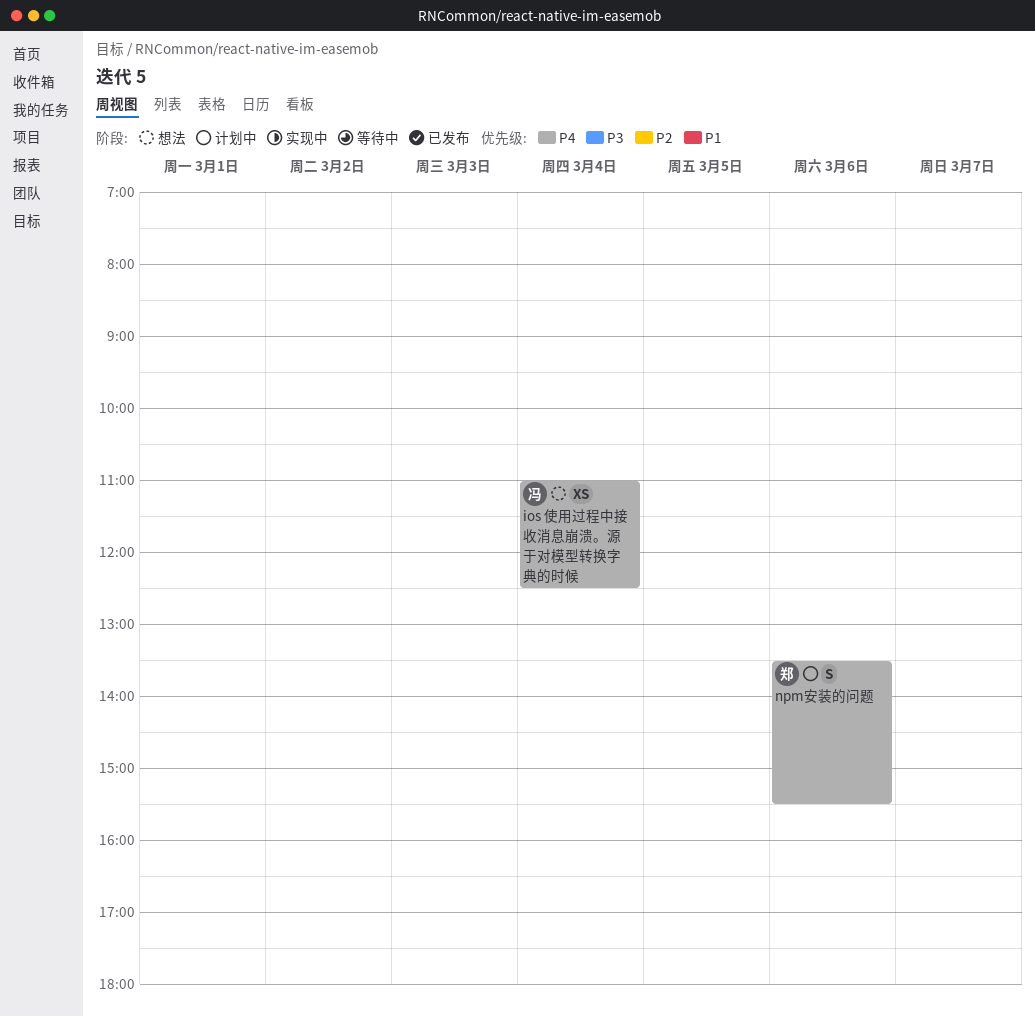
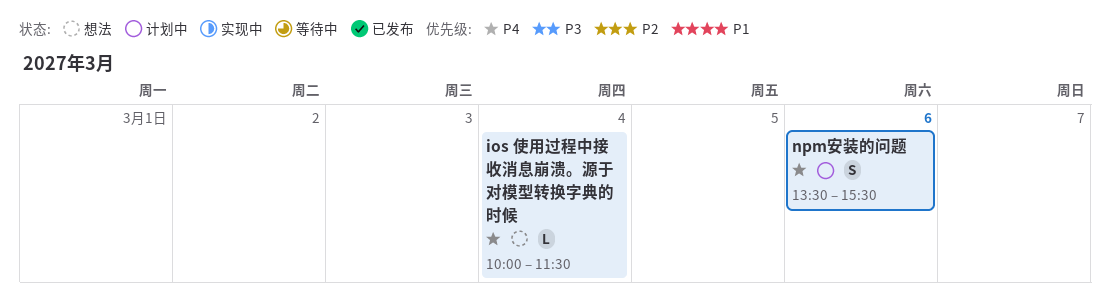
ios 使用过程中接收消息崩溃。源于对模型转换字典的时候, estimate: XS -> L
ios 使用过程中接收消息崩溃。源于对模型转换字典的时候, begins: 11:00 -> 10:00
ios 使用过程中接收消息崩溃。源于对模型转换字典的时候, ends: 12:30 -> 11:30

